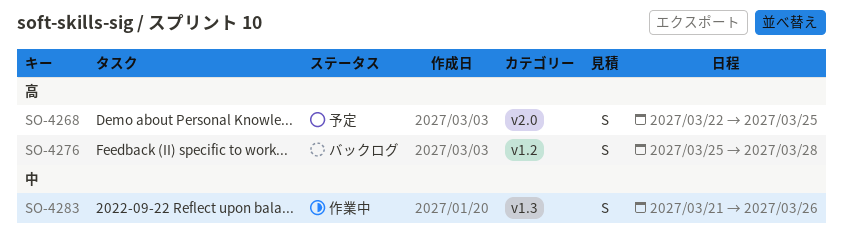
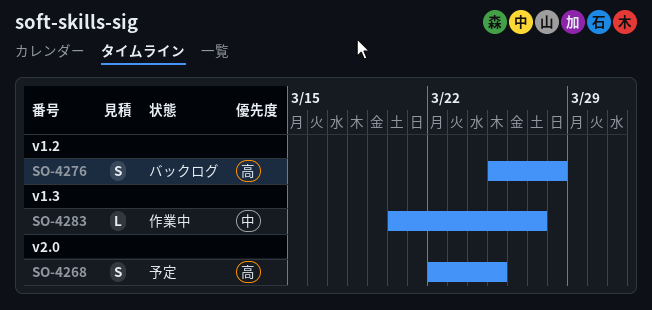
SO-4283, estimate: S -> L
SO-4283, start: Mar 21 -> Mar 20
SO-4283, due: Mar 26 -> Mar 27

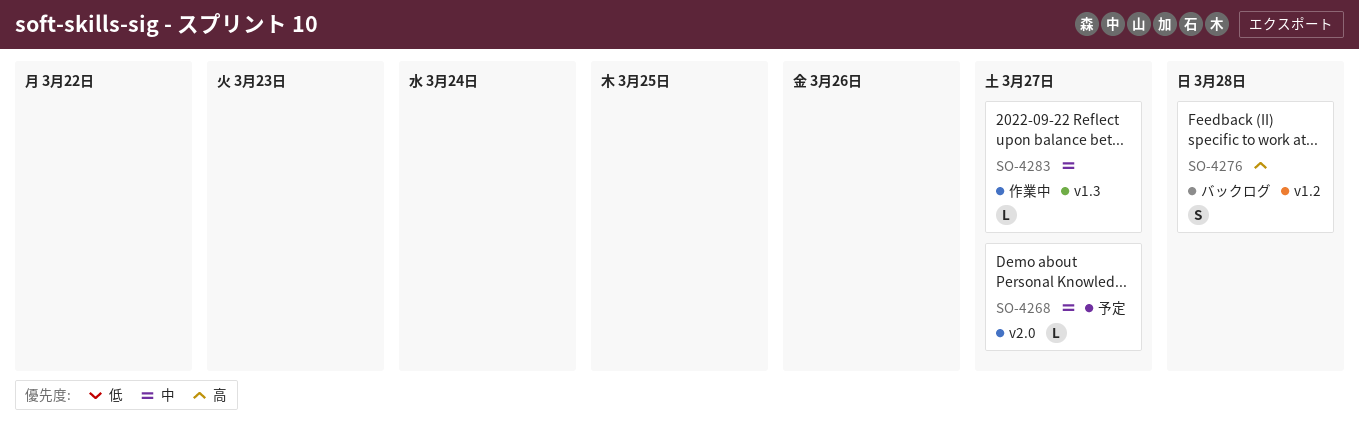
SO-4268, priority: 高 -> 中
SO-4268, estimate: S -> L
SO-4268, due: Mar 25 -> Mar 27

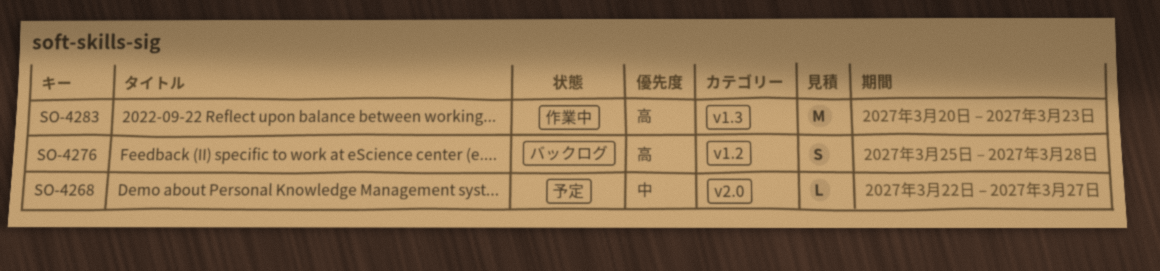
SO-4283, priority: 中 -> 高
SO-4283, estimate: L -> M
SO-4283, due: Mar 27 -> Mar 23

